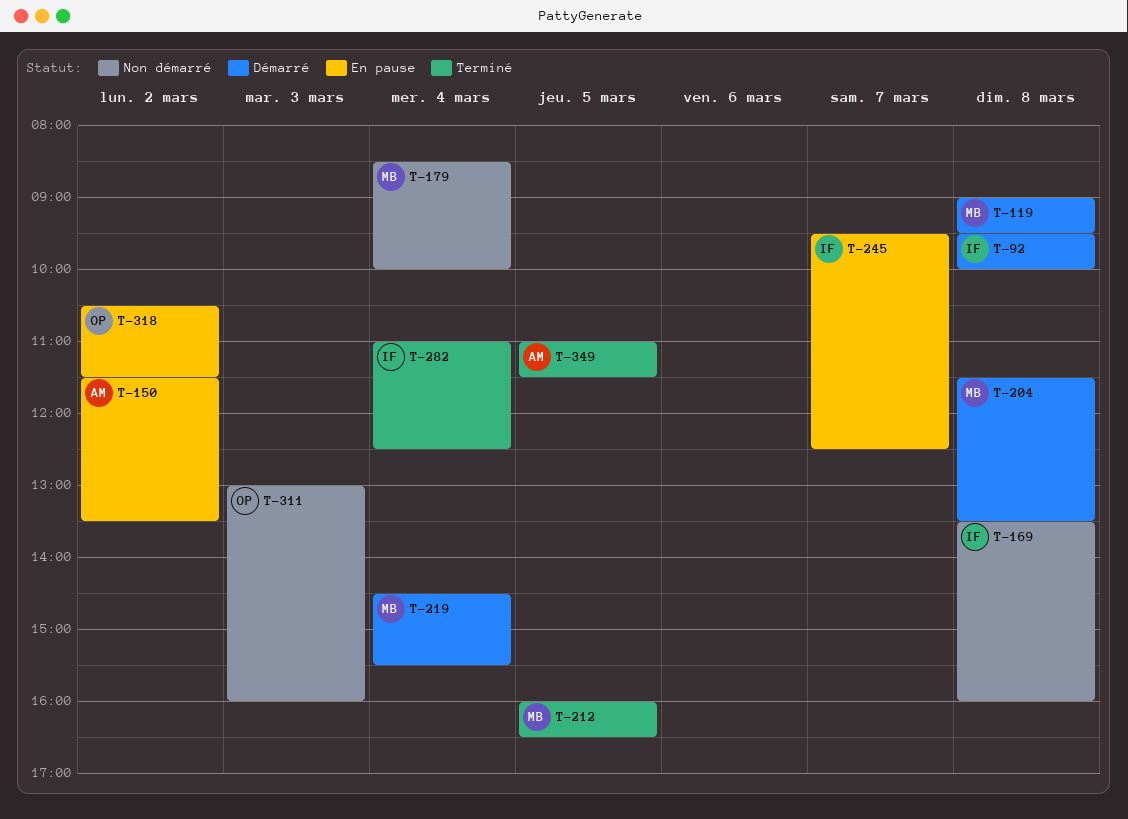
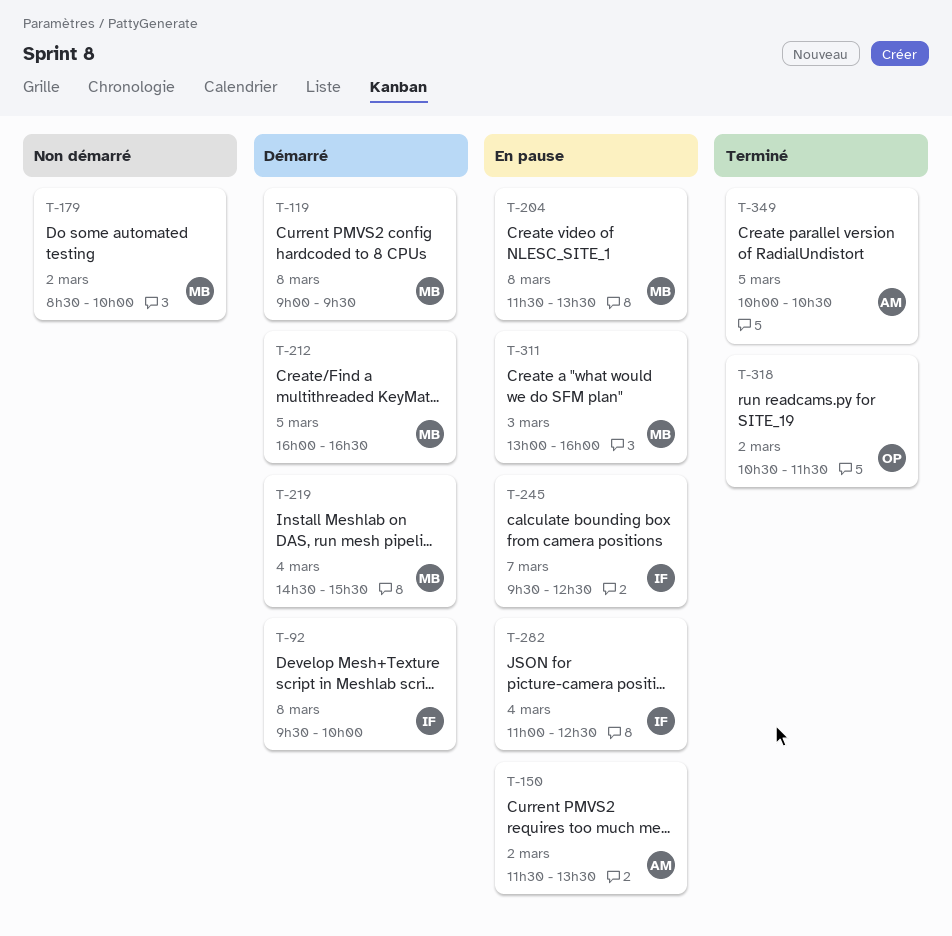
T-169: present -> none
T-179, day: Mar 4 -> Mar 2
T-204, status: Démarré -> En pause
T-212, status: Terminé -> Démarré
T-282, status: Terminé -> En pause
T-311, status: Non démarré -> En pause
T-311, owner: OP -> MB
T-318, status: En pause -> Terminé
T-349, begins: 11:00 -> 10:00
T-349, ends: 11:30 -> 10:30

